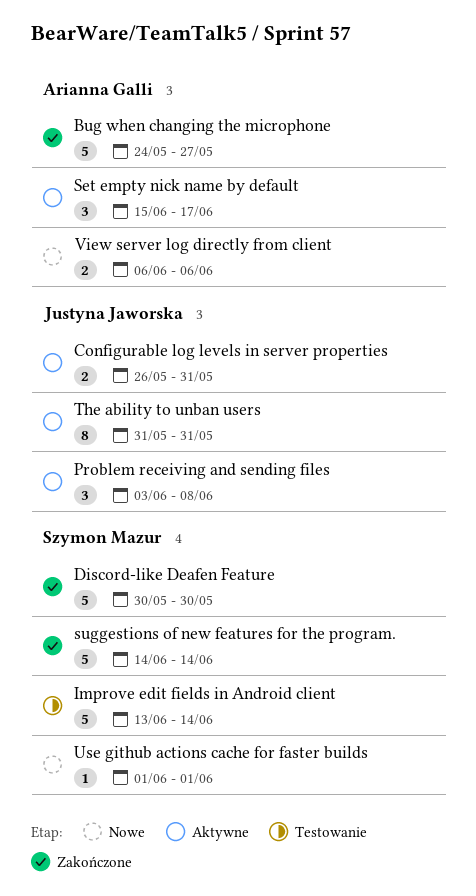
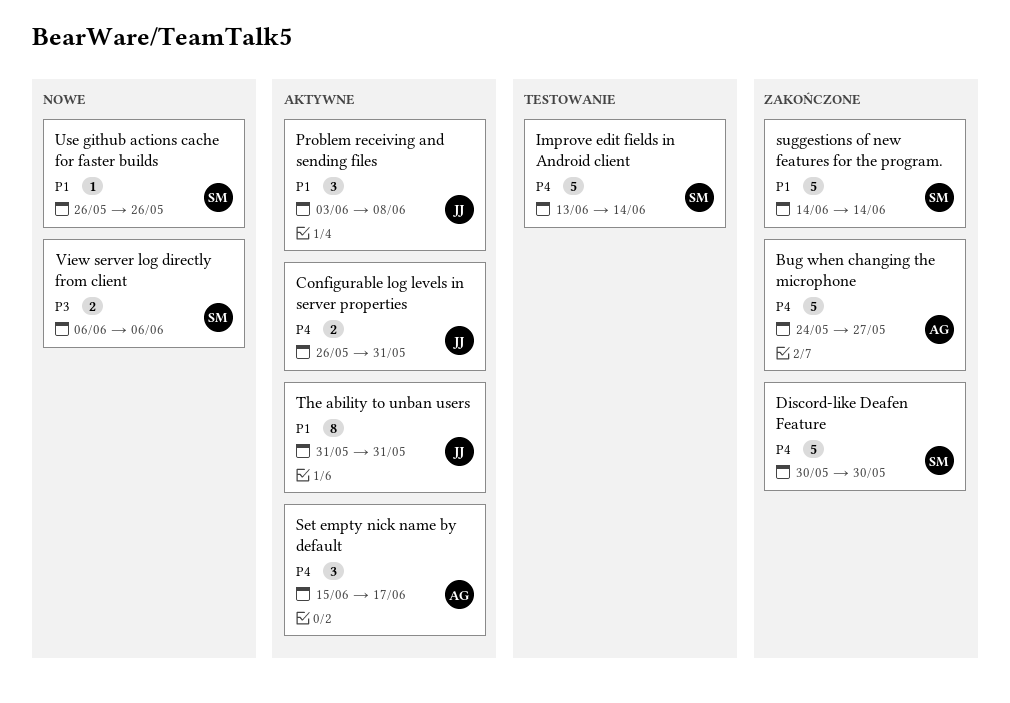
Use github actions cache for faster builds, start: Jun 1 -> May 26
Use github actions cache for faster builds, due: Jun 1 -> May 26
View server log directly from client, owner: Arianna Galli -> Szymon Mazur

